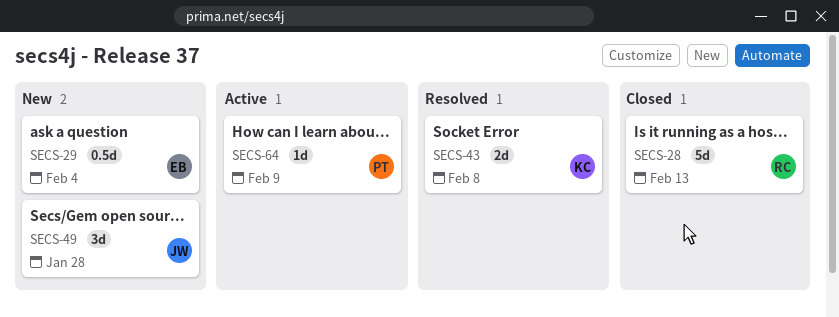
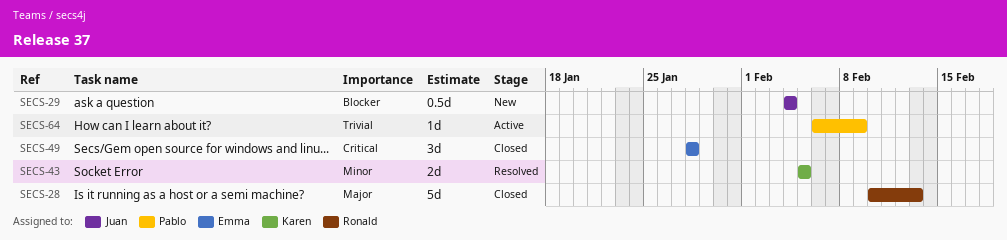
SECS-29, owner: Emma -> Juan
SECS-43, due: Feb 8 -> Feb 5
SECS-49, status: New -> Closed
SECS-49, owner: Juan -> Emma

